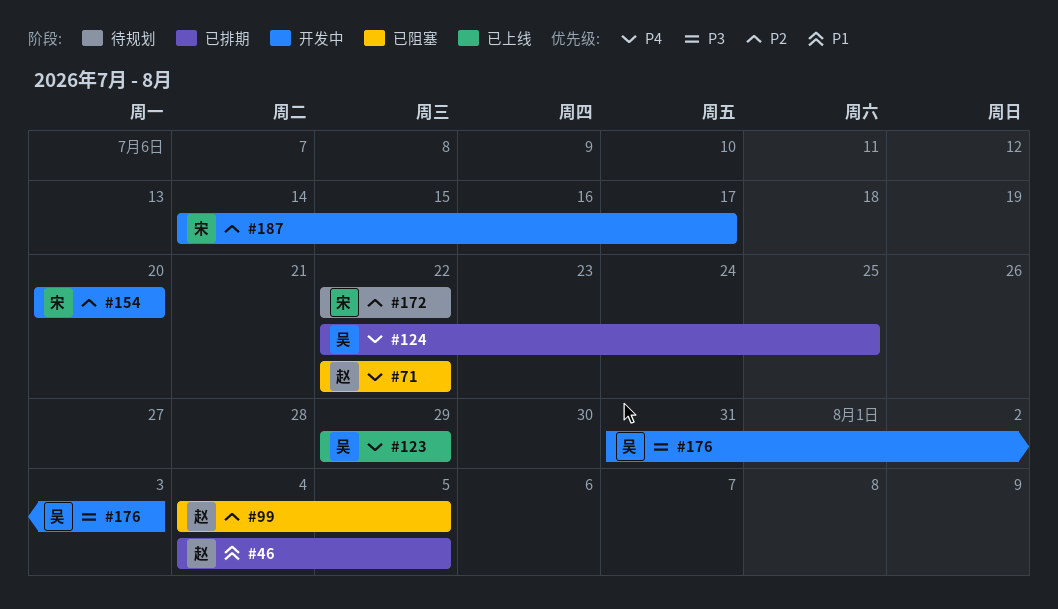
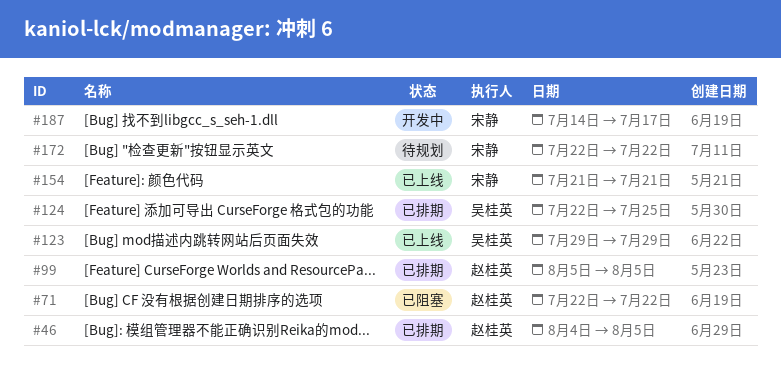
#99, status: 已阻塞 -> 已排期
#99, start: Aug 4 -> Aug 5
#154, status: 开发中 -> 已上线
#154, start: Jul 20 -> Jul 21
#154, due: Jul 20 -> Jul 21
#176: present -> none

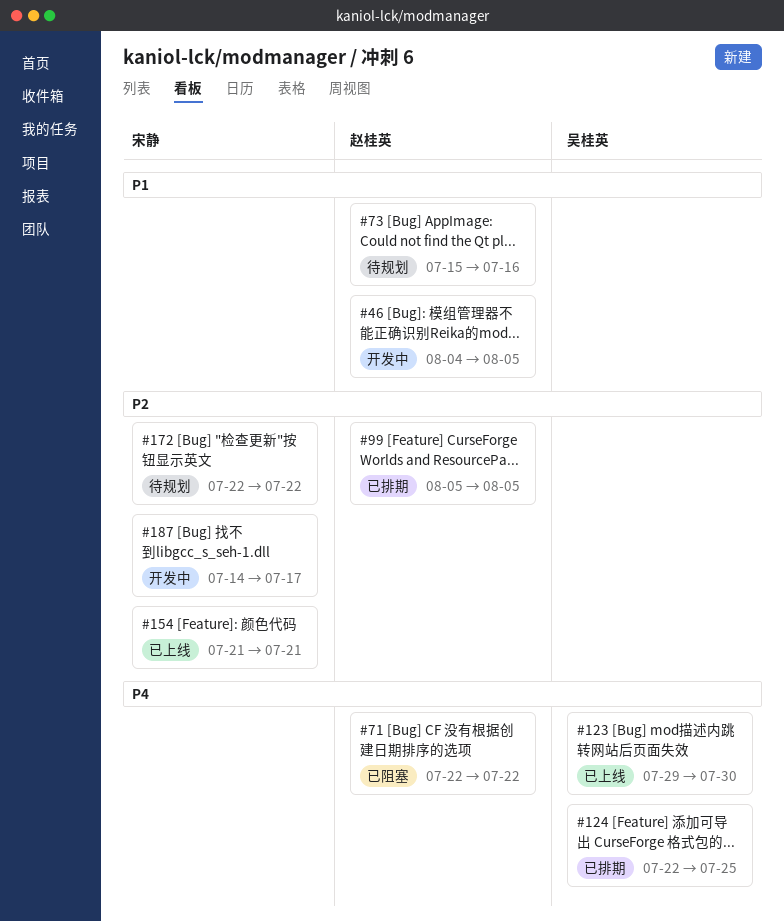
#46, status: 已排期 -> 开发中
#73: none -> present
#123, due: Jul 29 -> Jul 30

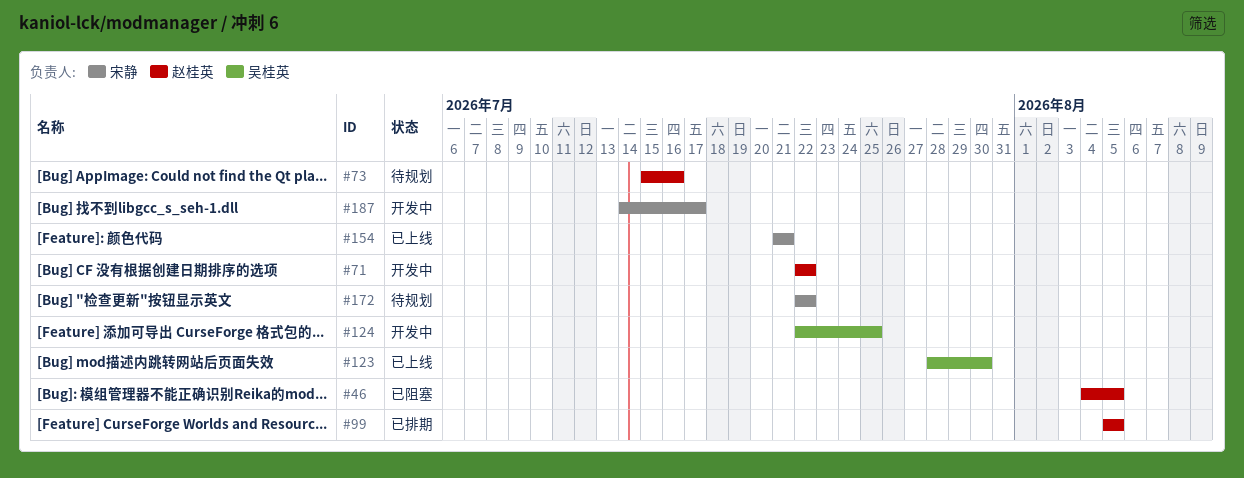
#46, status: 开发中 -> 已阻塞
#71, status: 已阻塞 -> 开发中
#123, start: Jul 29 -> Jul 28
#124, status: 已排期 -> 开发中

